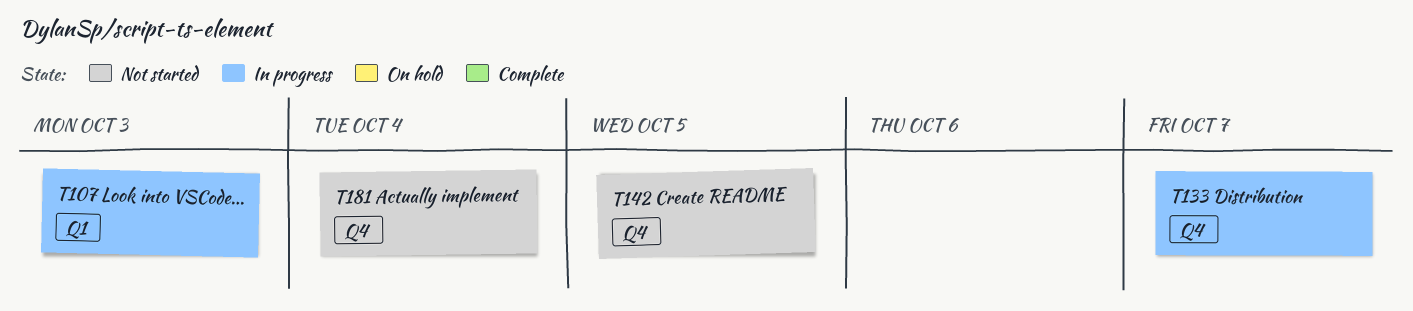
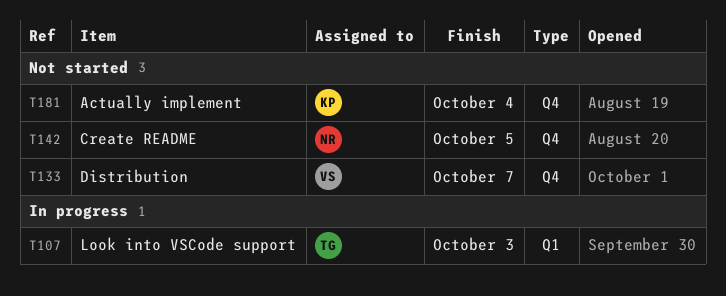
T133, status: In progress -> Not started

